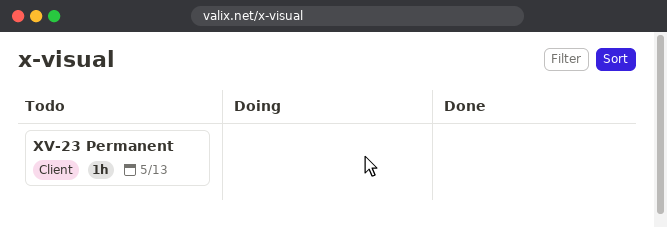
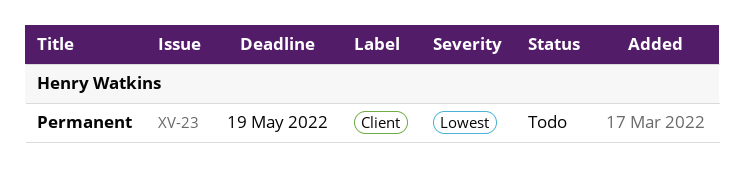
XV-23, due: May 13 -> May 19

